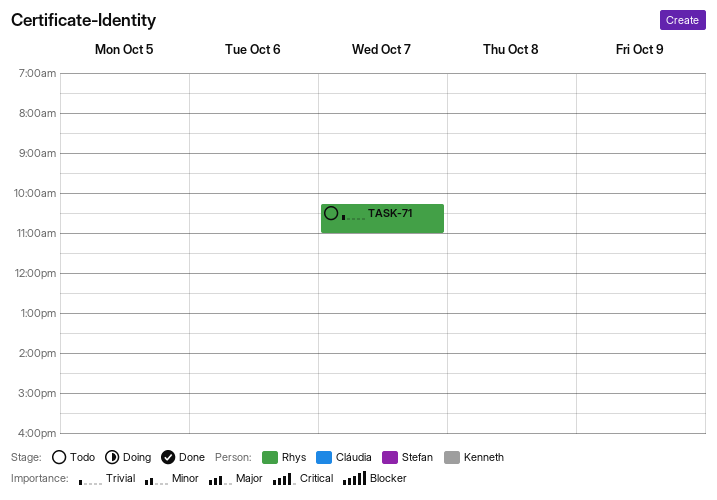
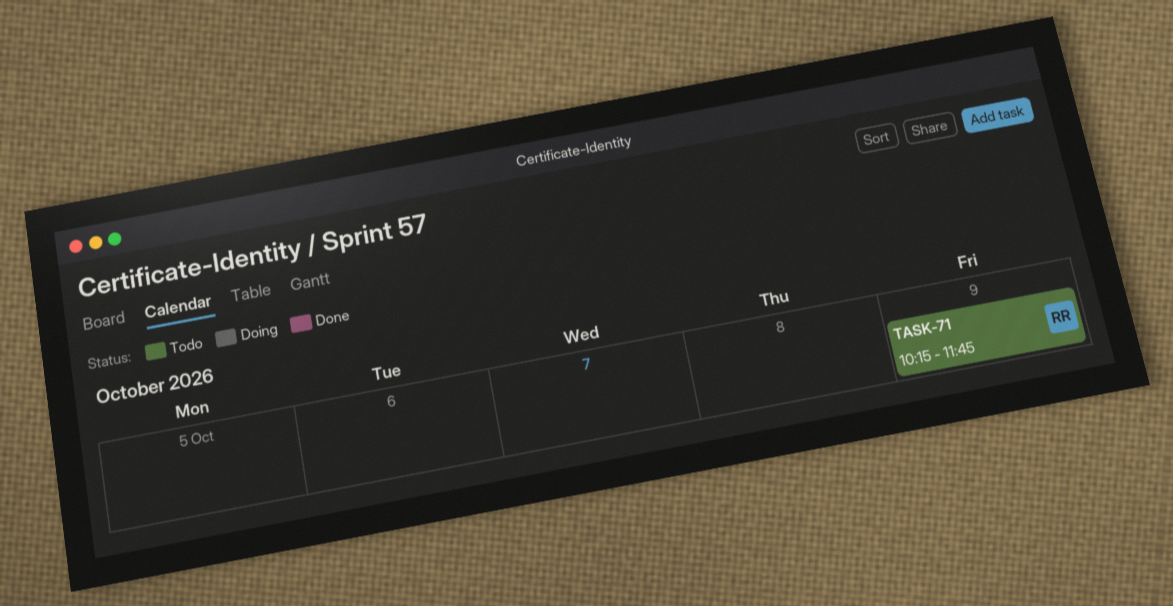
TASK-71, day: Oct 7 -> Oct 9
TASK-71, ends: 11:00 -> 11:45

